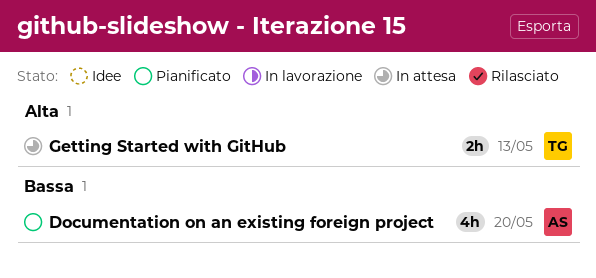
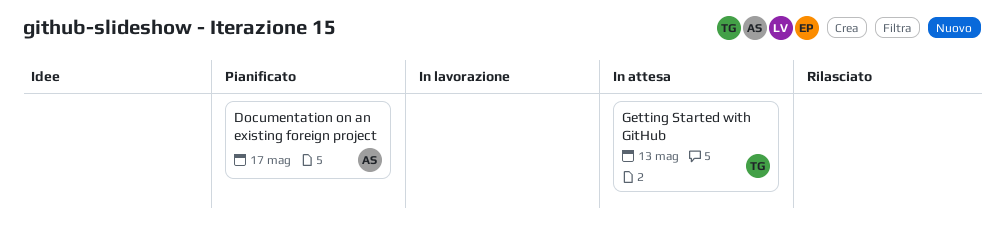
Documentation on an existing foreign project, due: May 20 -> May 17

